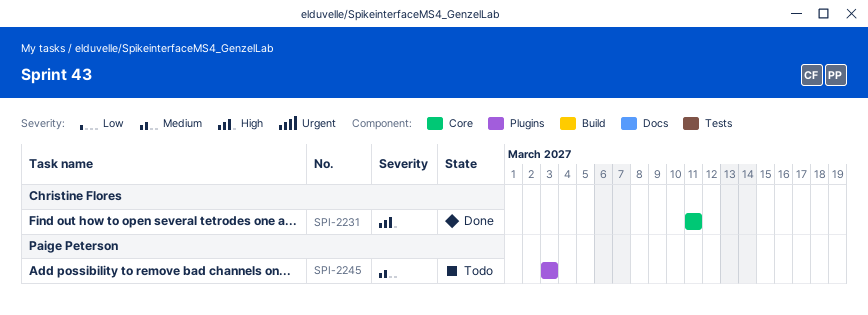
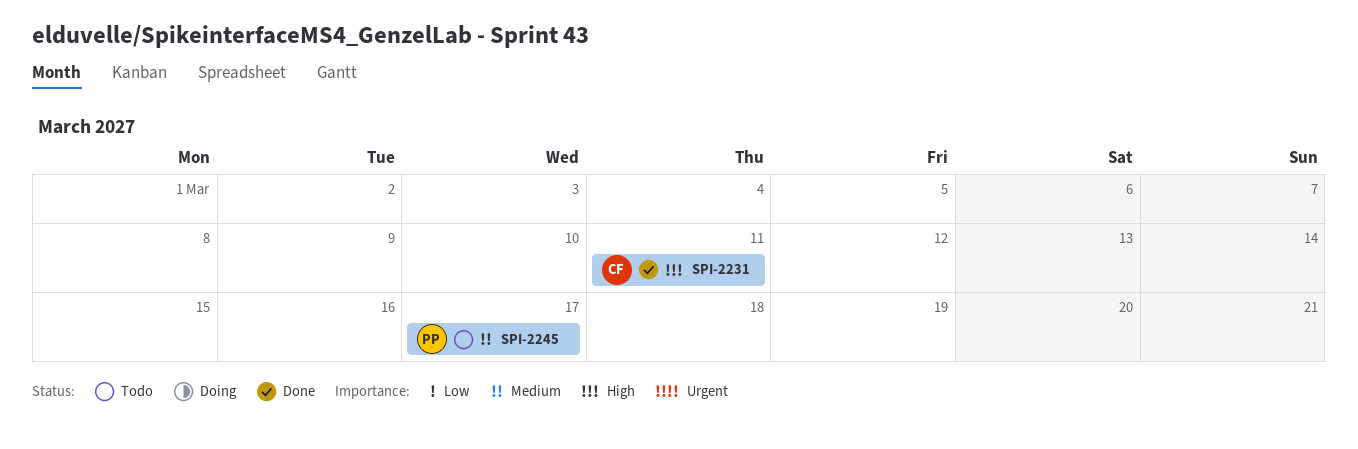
SPI-2245, start: Mar 3 -> Mar 17
SPI-2245, due: Mar 3 -> Mar 17

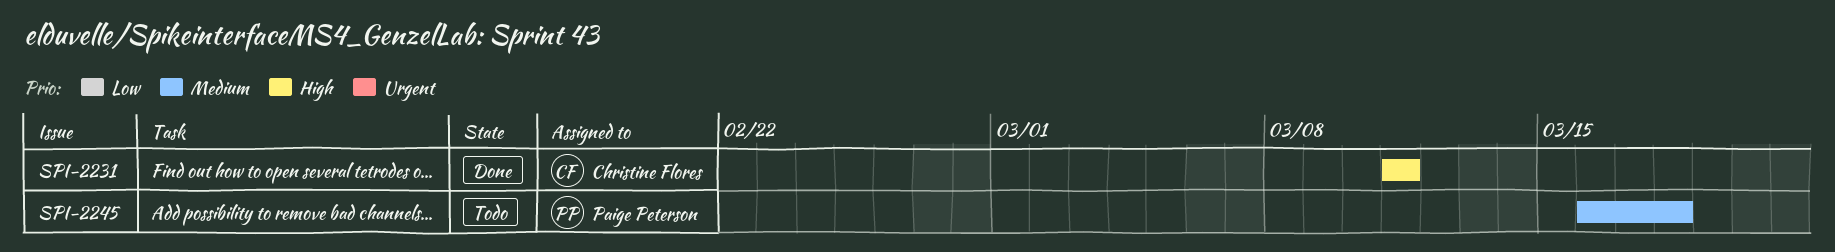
SPI-2245, start: Mar 17 -> Mar 16
SPI-2245, due: Mar 17 -> Mar 18

